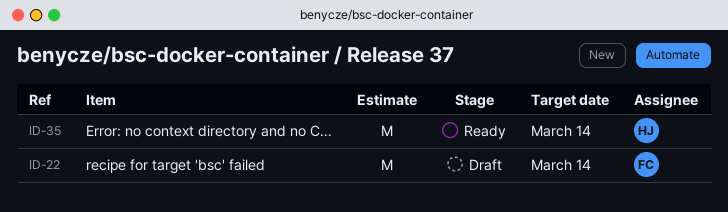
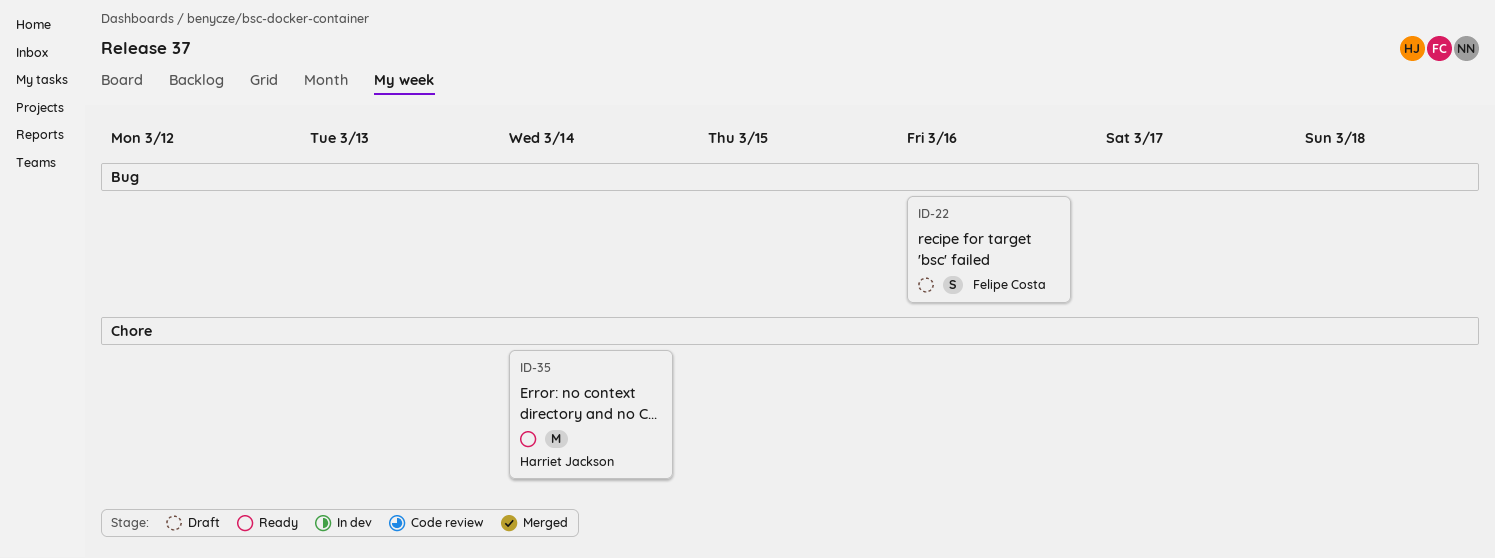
ID-22, estimate: M -> S
ID-22, due: Mar 14 -> Mar 16

